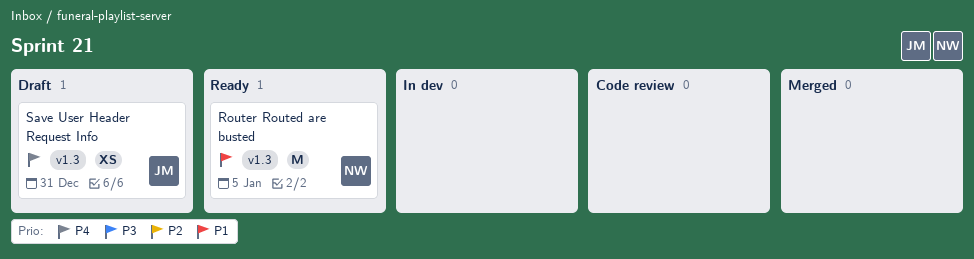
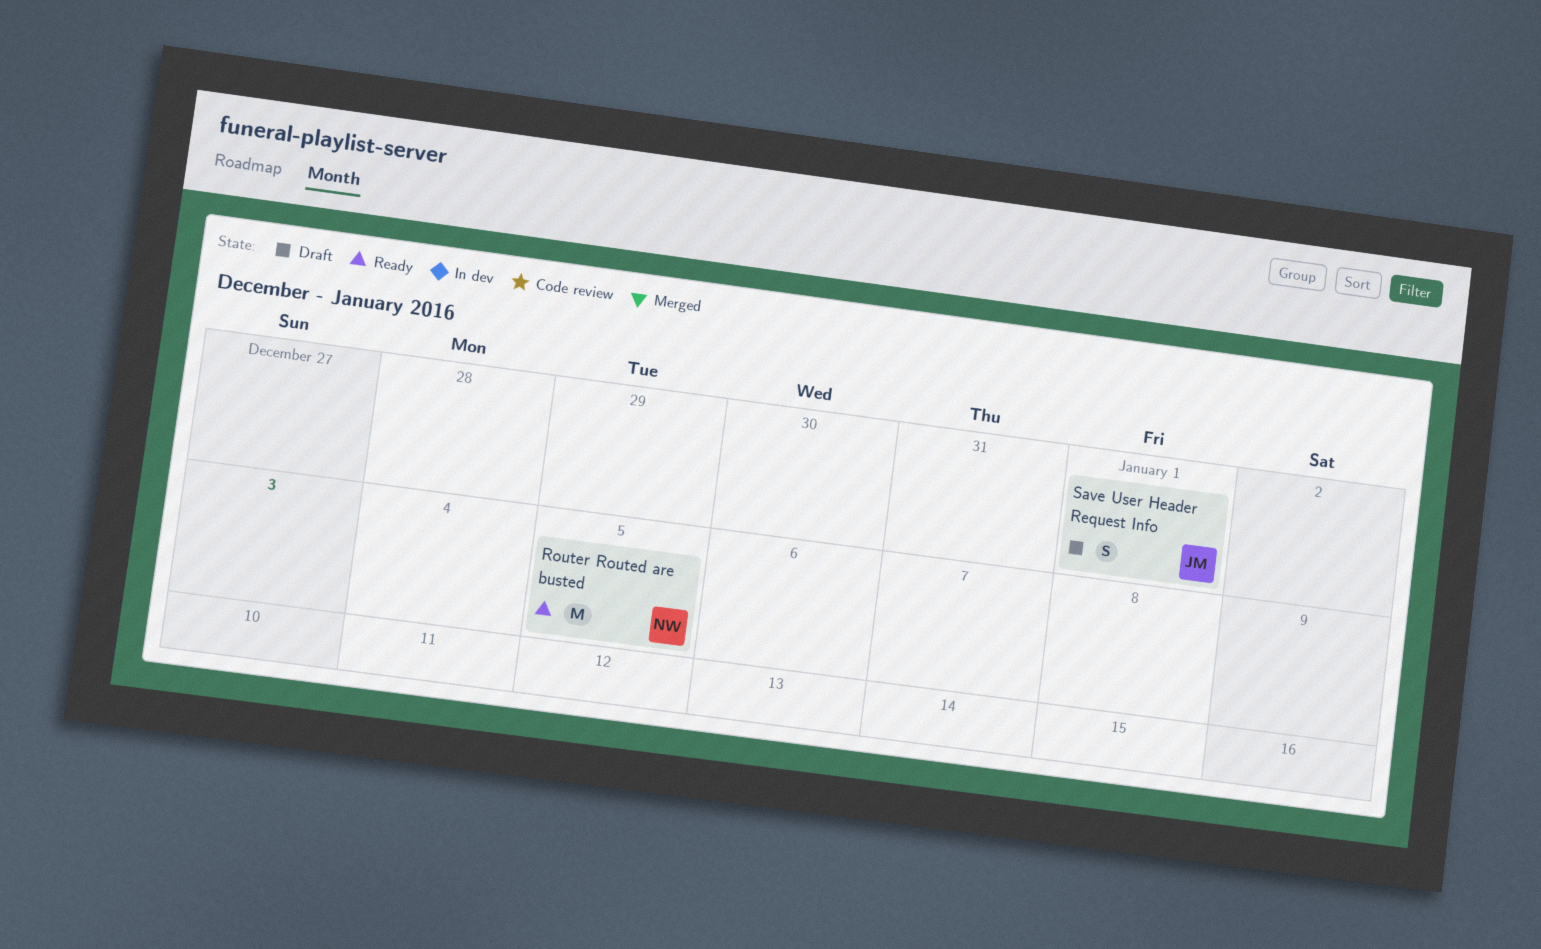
Save User Header Request Info, estimate: XS -> S
Save User Header Request Info, due: Dec 31 -> Jan 1

